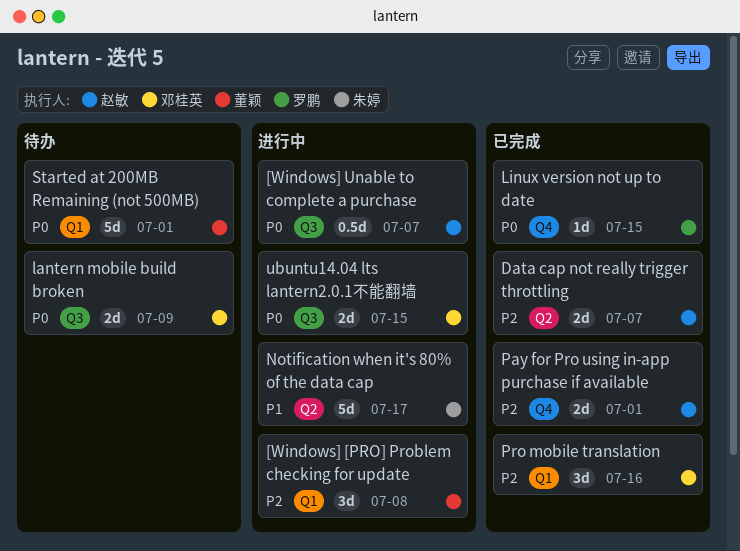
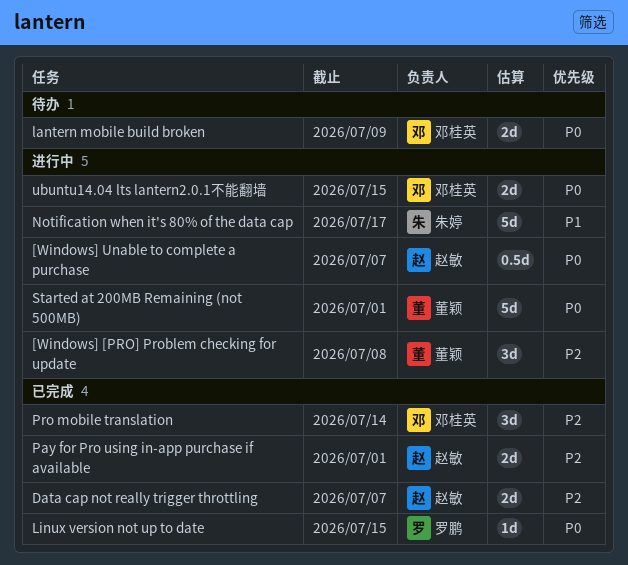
Pro mobile translation, due: Jul 16 -> Jul 14
Started at 200MB Remaining (not 500MB), status: 待办 -> 进行中

